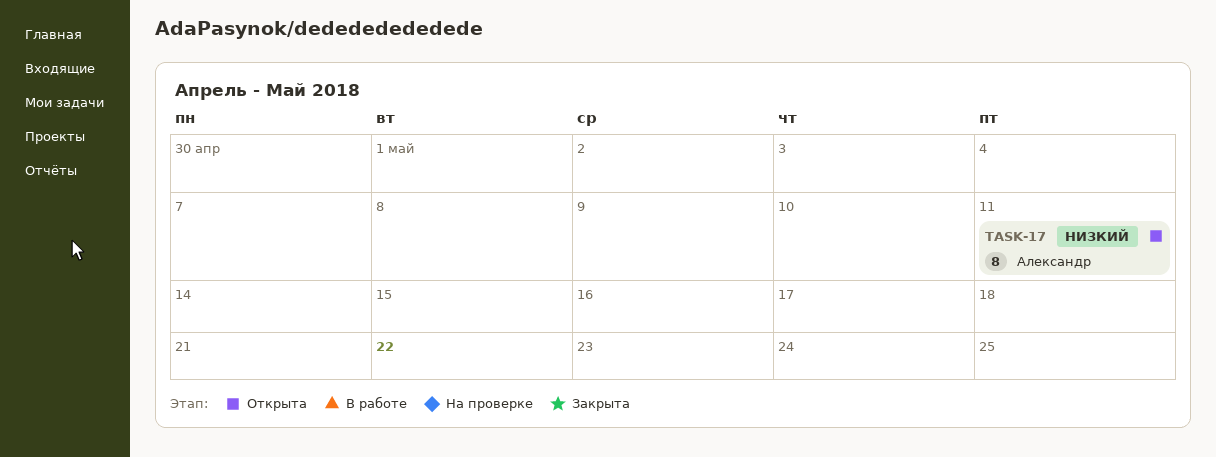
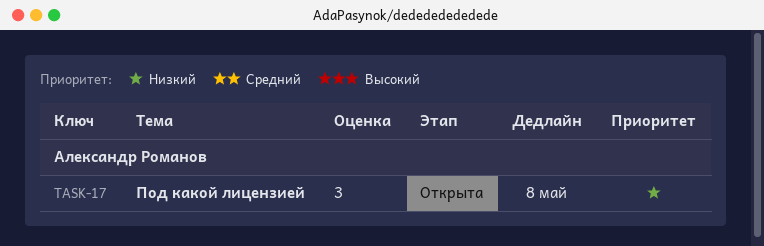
TASK-17, estimate: 8 -> 3
TASK-17, due: May 11 -> May 8

